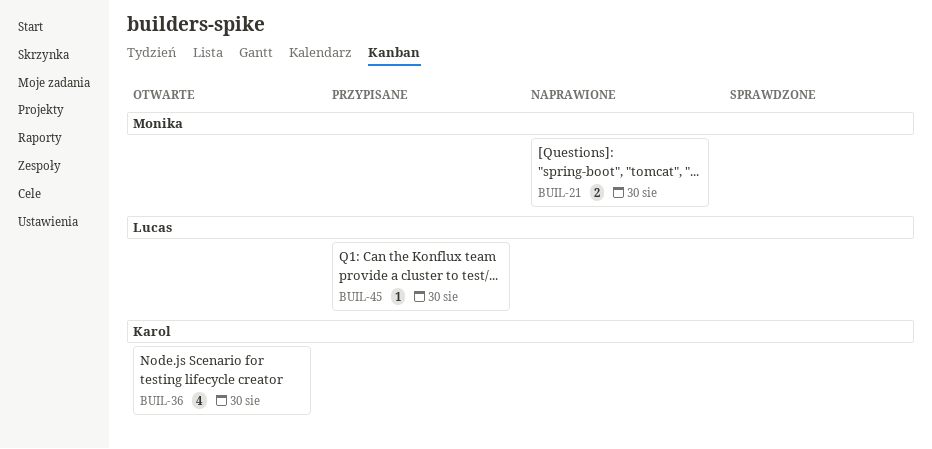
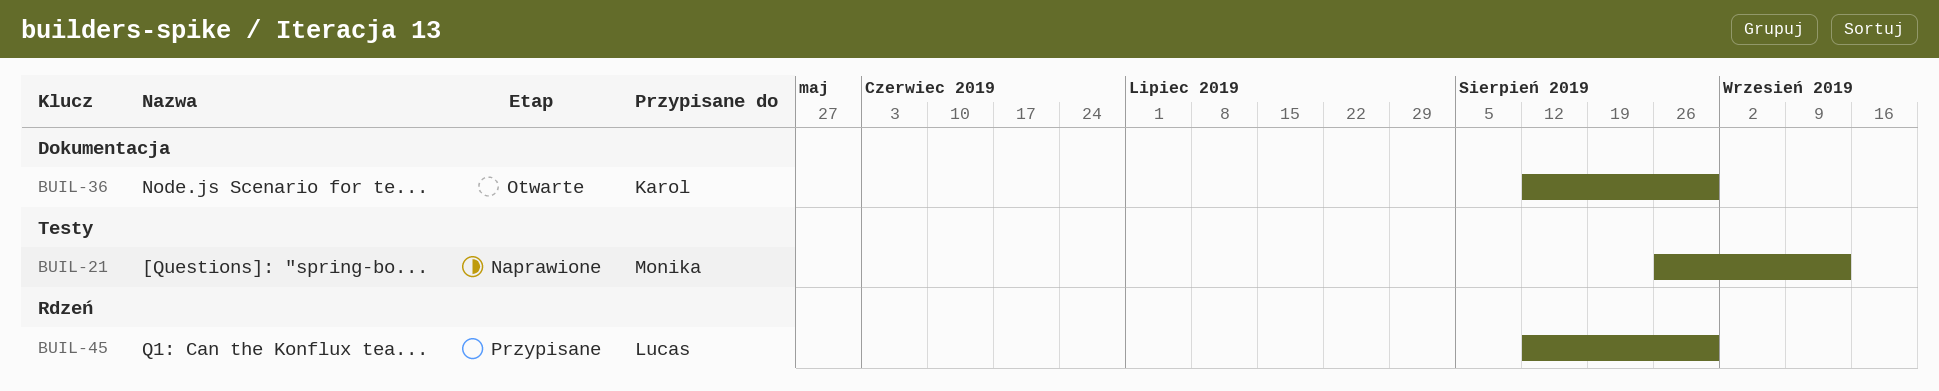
BUIL-21, due: Aug 30 -> Sep 13

